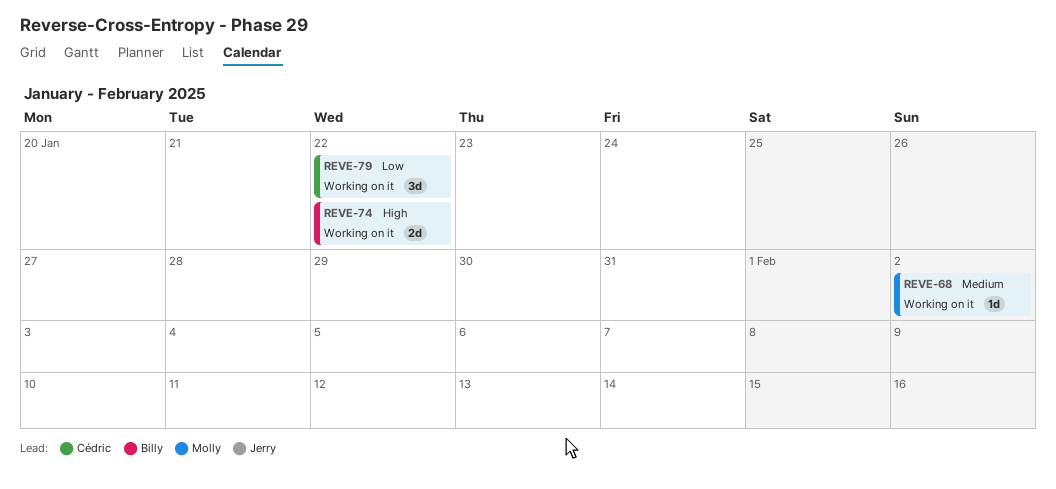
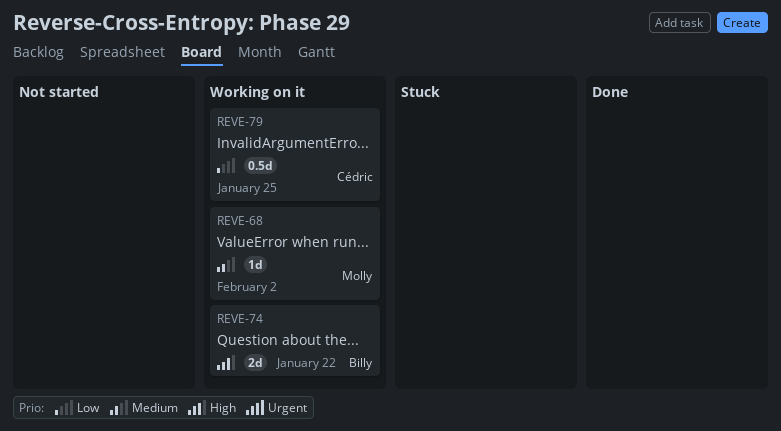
REVE-79, estimate: 3d -> 0.5d
REVE-79, due: Jan 22 -> Jan 25

